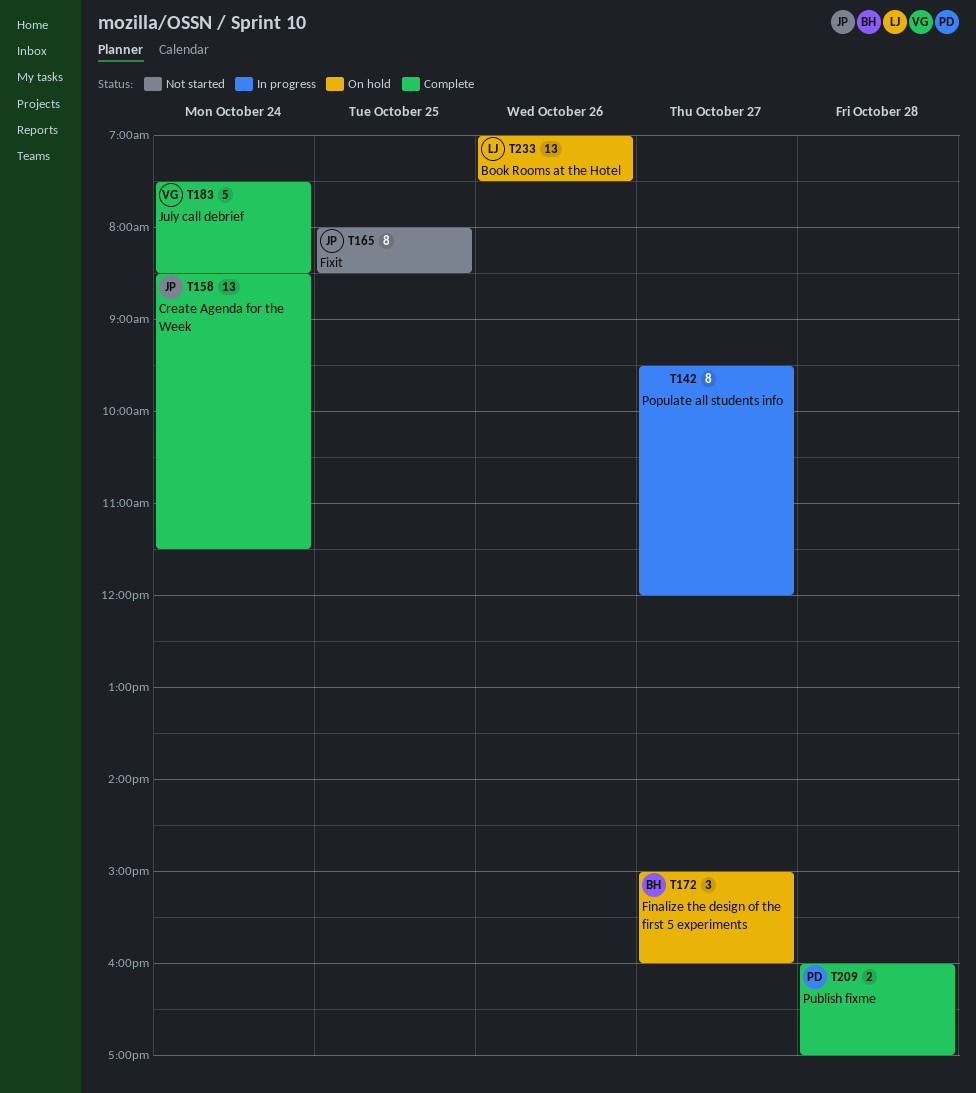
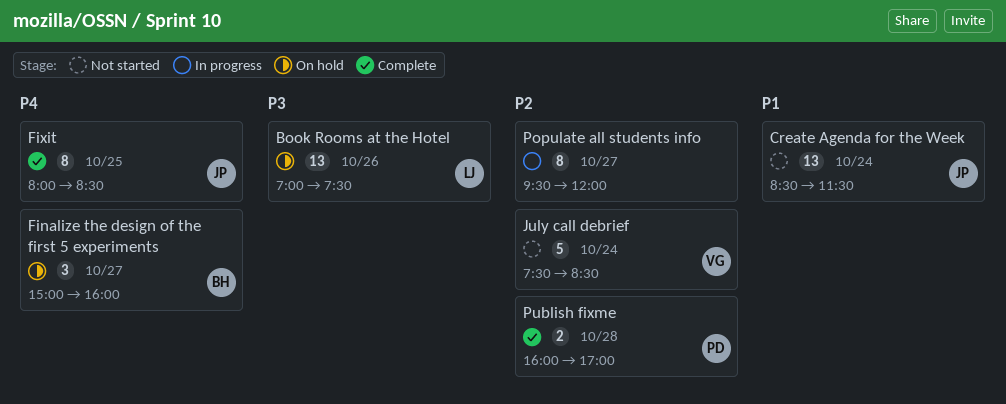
Create Agenda for the Week, status: Complete -> Not started
Fixit, status: Not started -> Complete
July call debrief, status: Complete -> Not started

